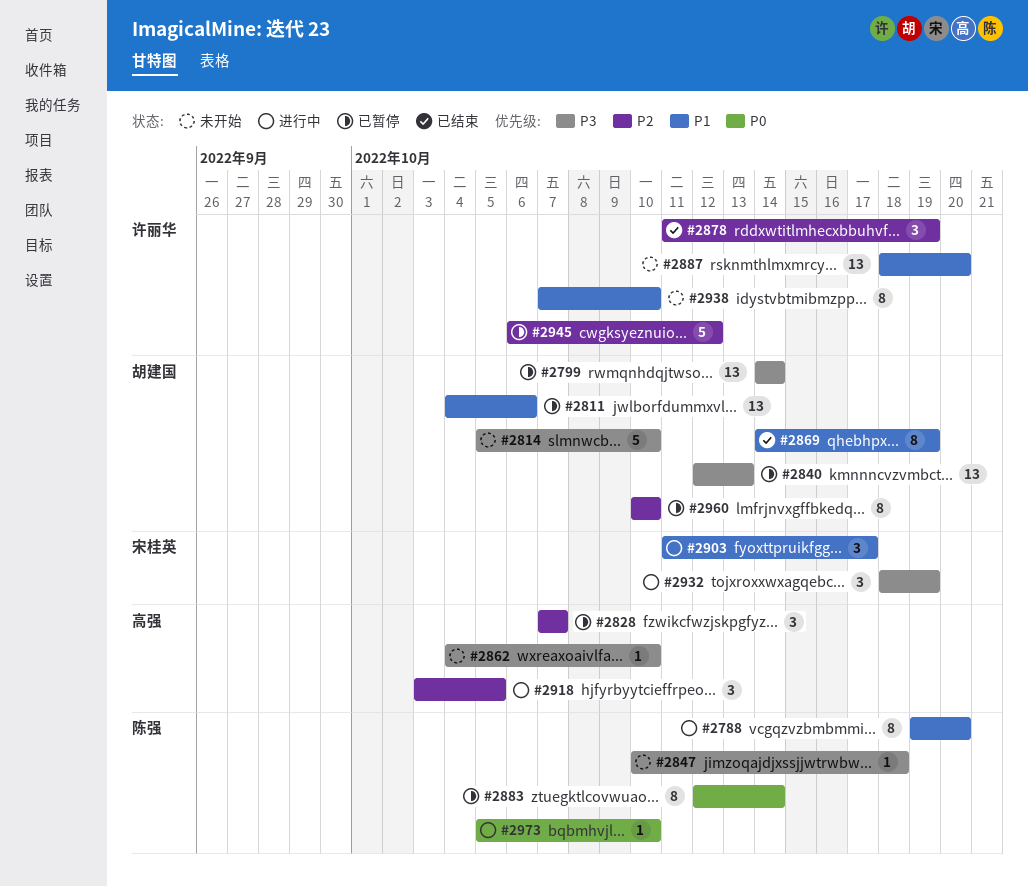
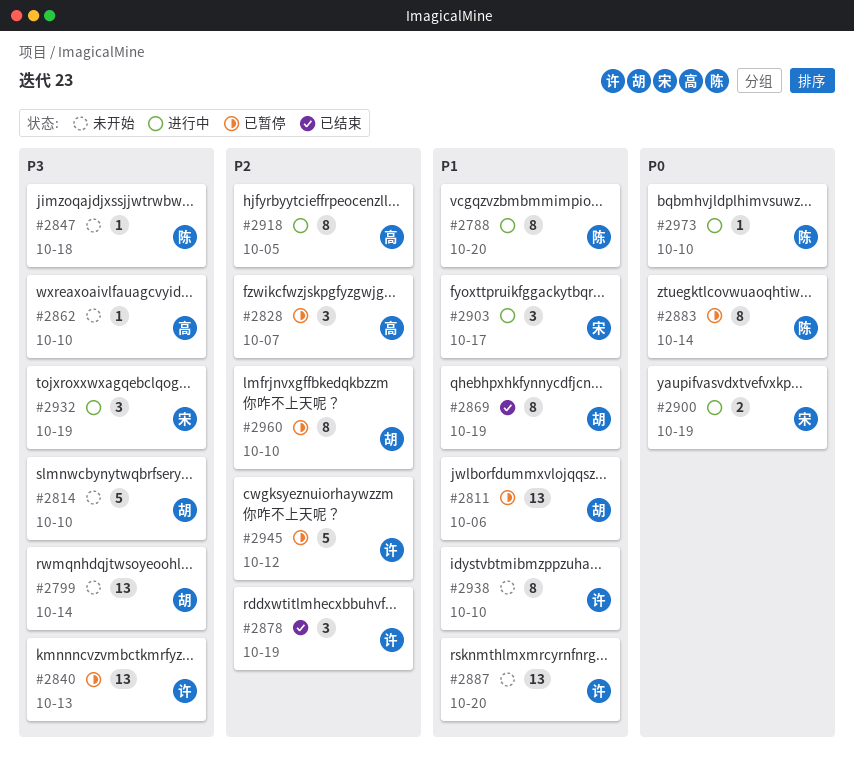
#2799, status: 已暂停 -> 未开始
#2840, owner: 胡建国 -> 许丽华
#2900: none -> present
#2918, estimate: 3 -> 8

